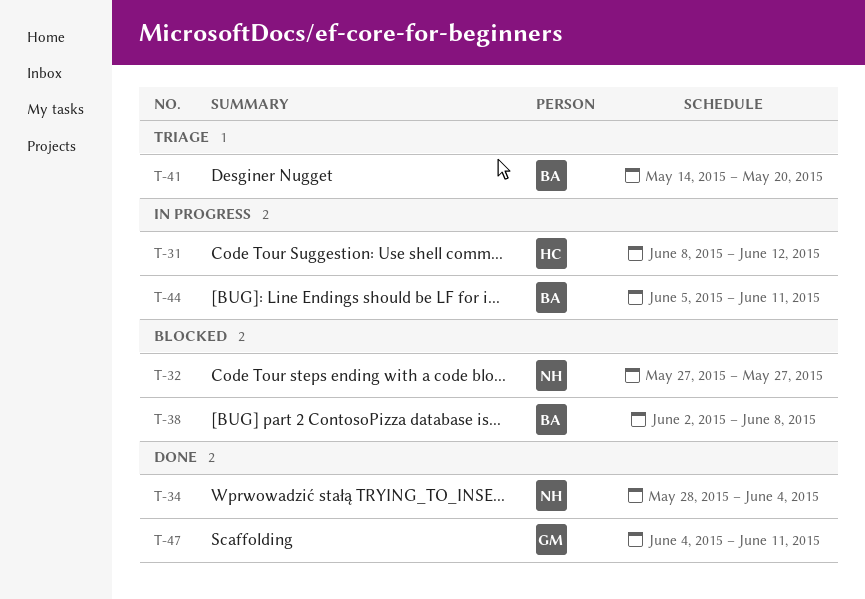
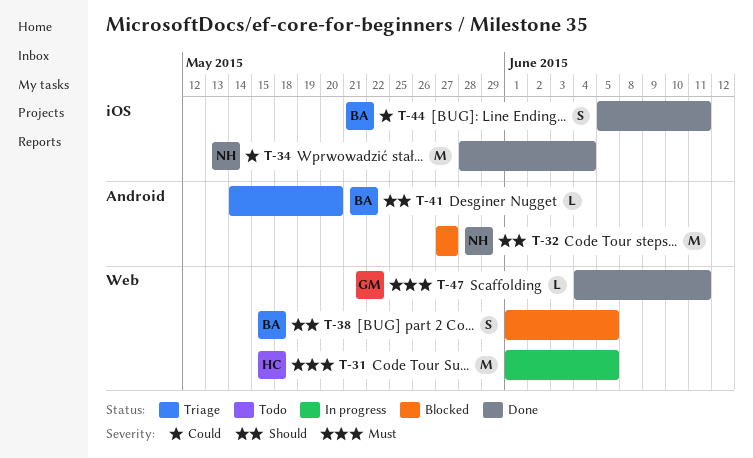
T-31, start: Jun 8 -> Jun 1
T-31, due: Jun 12 -> Jun 5
T-38, start: Jun 2 -> Jun 1
T-38, due: Jun 8 -> Jun 5
T-44, status: In progress -> Done

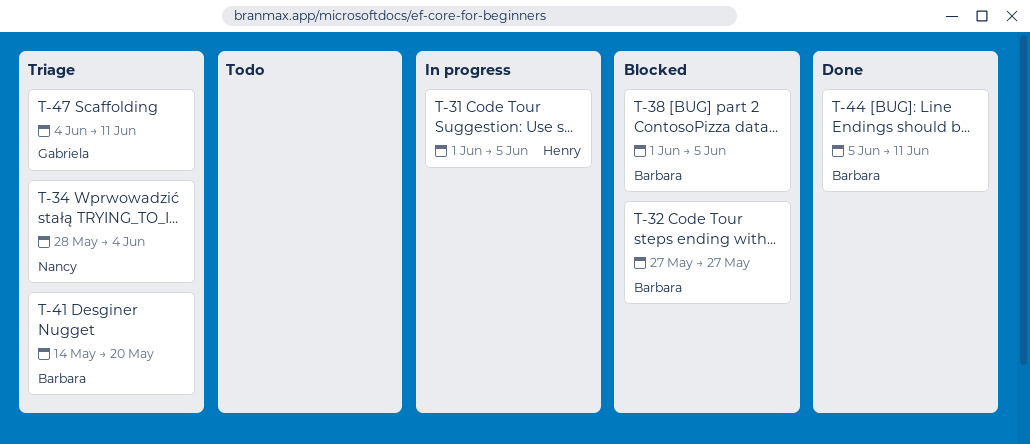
T-32, owner: Nancy -> Barbara
T-34, status: Done -> Triage
T-47, status: Done -> Triage

